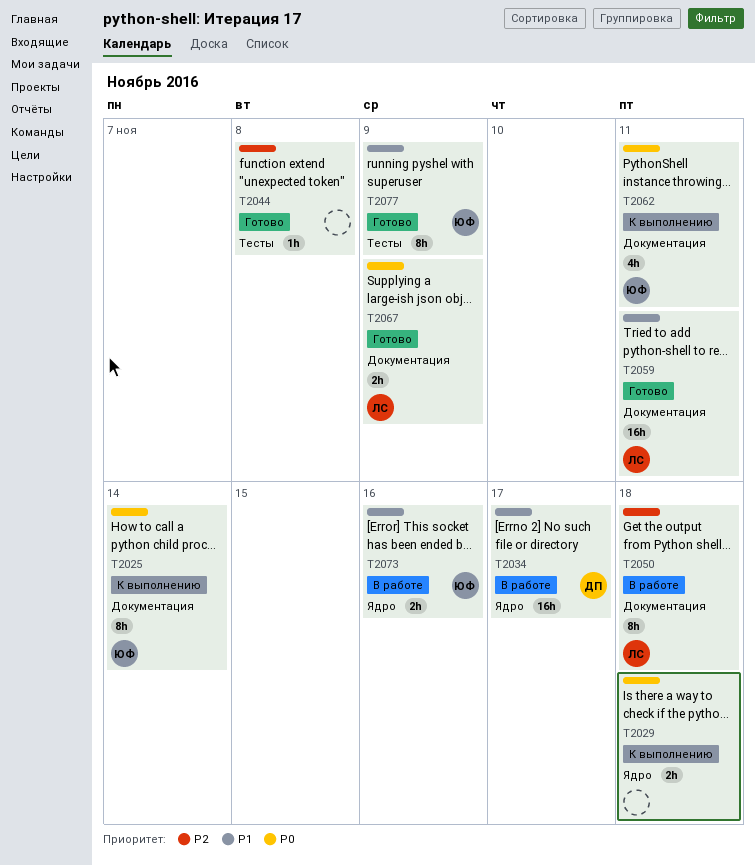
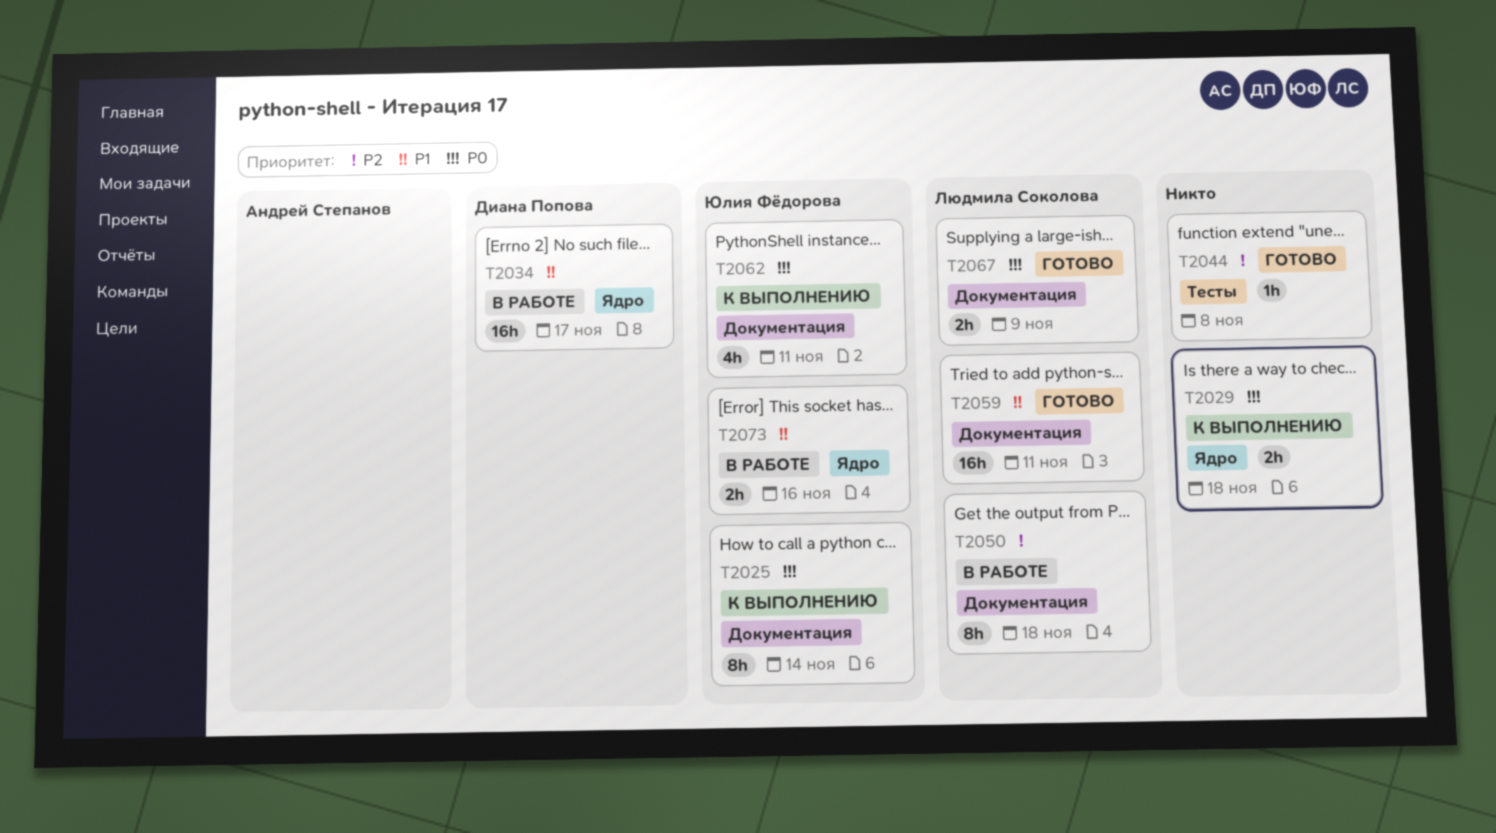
T2077: present -> none

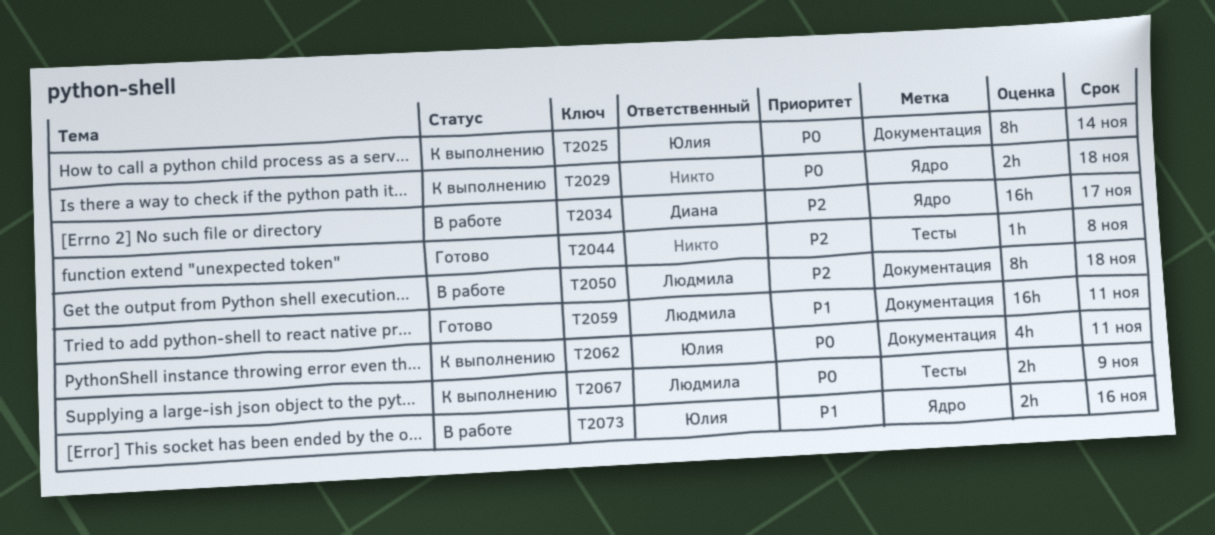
T2034, priority: P1 -> P2
T2067, status: Готово -> К выполнению
T2067, label: Документация -> Тесты

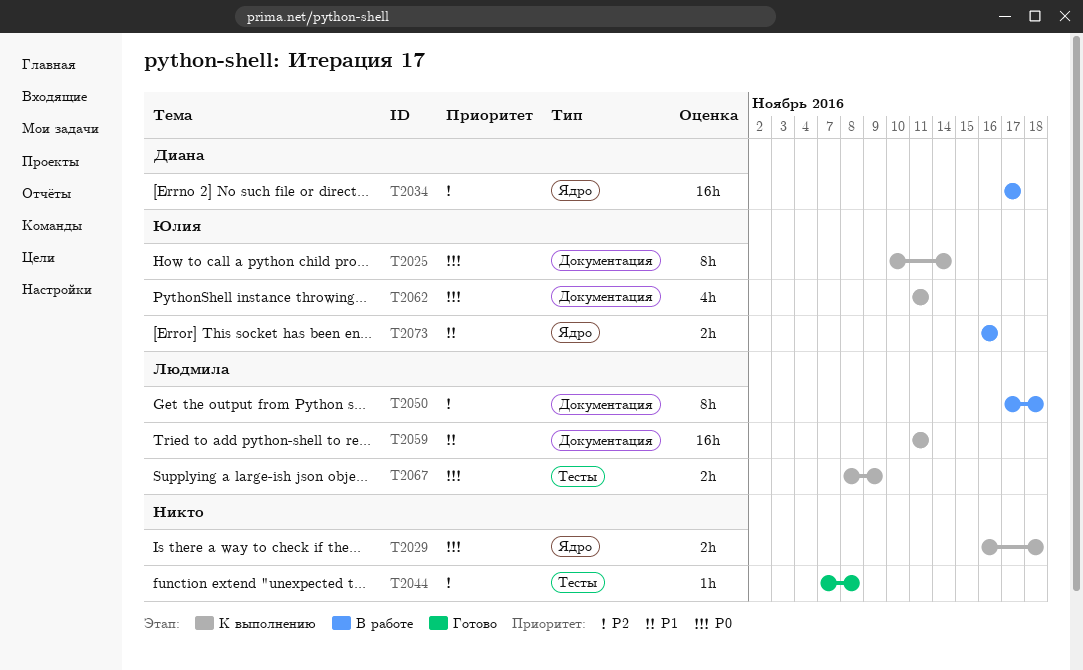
T2059, status: Готово -> К выполнению

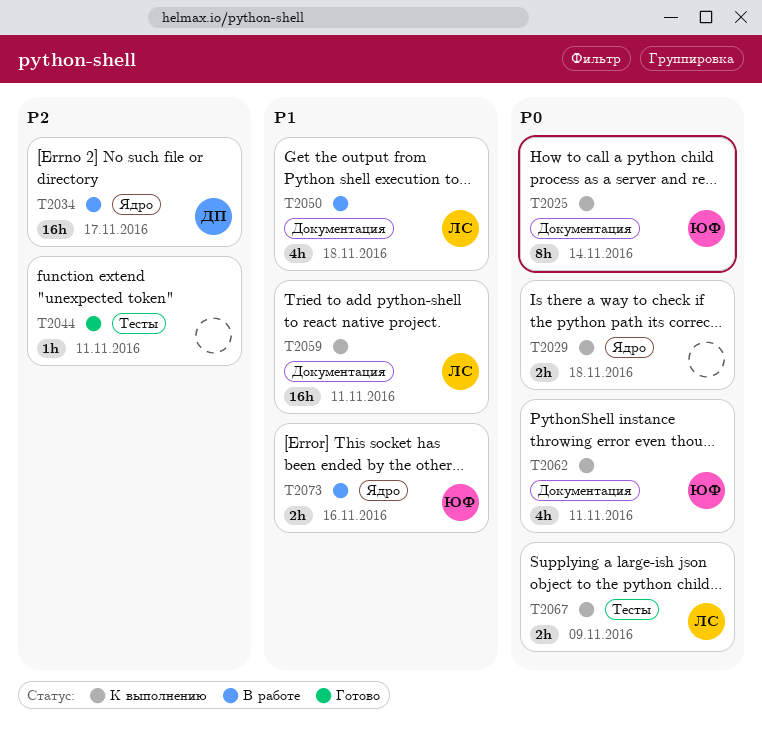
T2044, due: Nov 8 -> Nov 11
T2050, priority: P2 -> P1
T2050, estimate: 8h -> 4h

